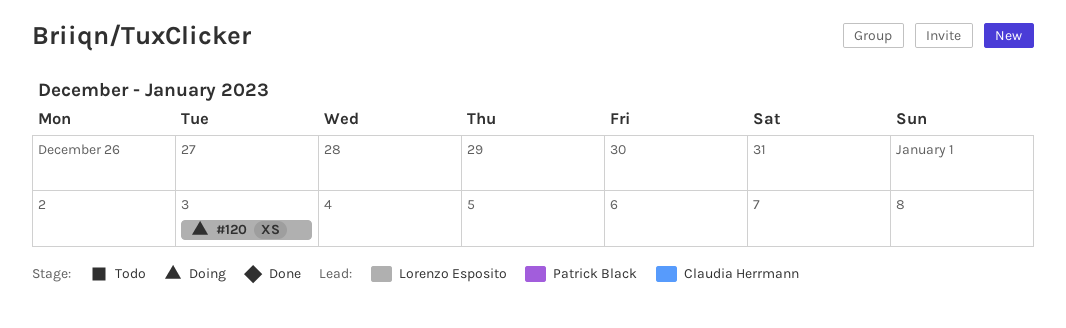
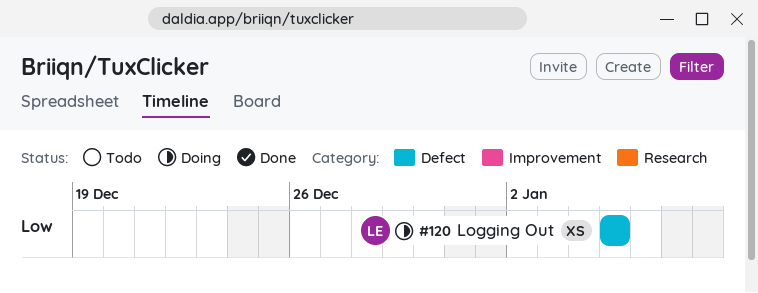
#120, start: Jan 3 -> Jan 5
#120, due: Jan 3 -> Jan 5

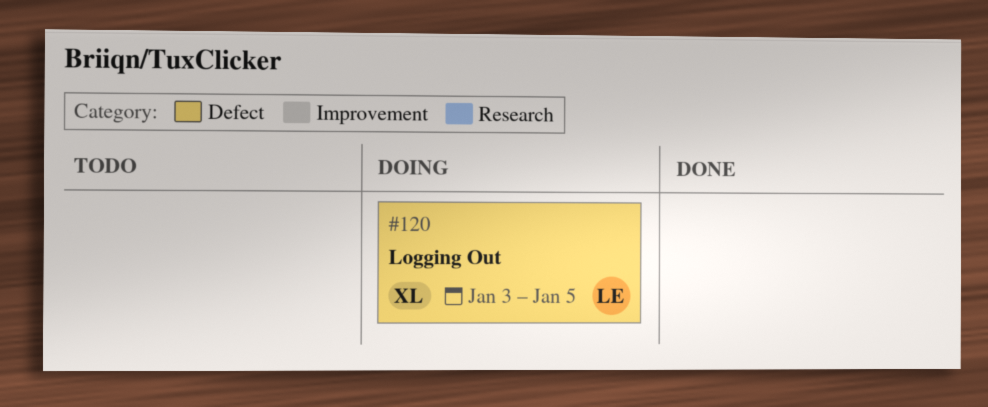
#120, estimate: XS -> XL
#120, start: Jan 5 -> Jan 3

